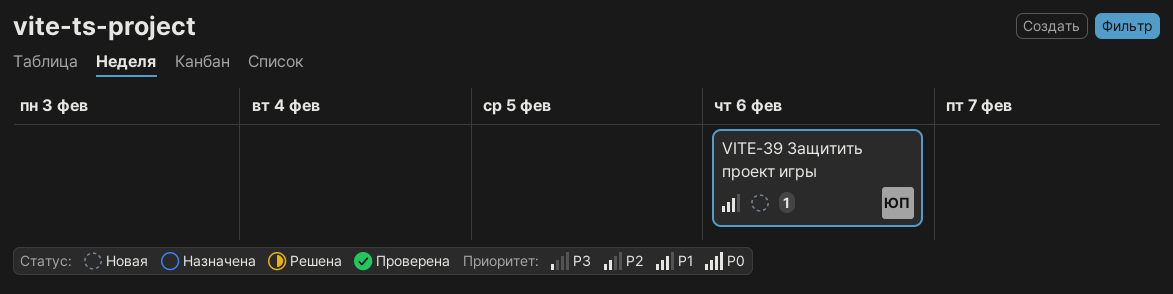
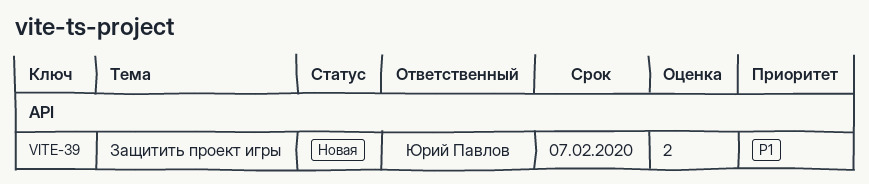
VITE-39, estimate: 1 -> 2
VITE-39, due: Feb 6 -> Feb 7

